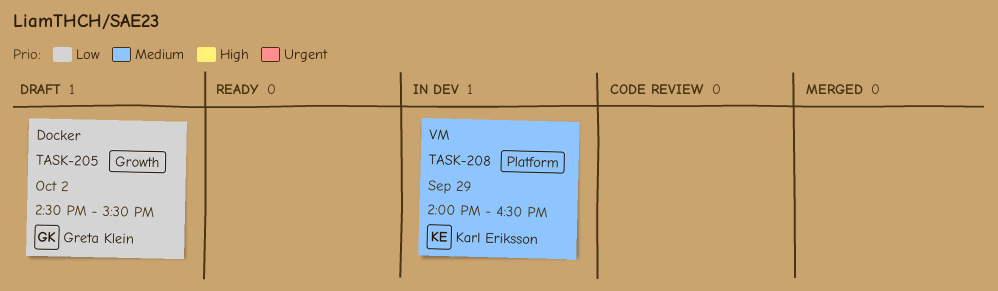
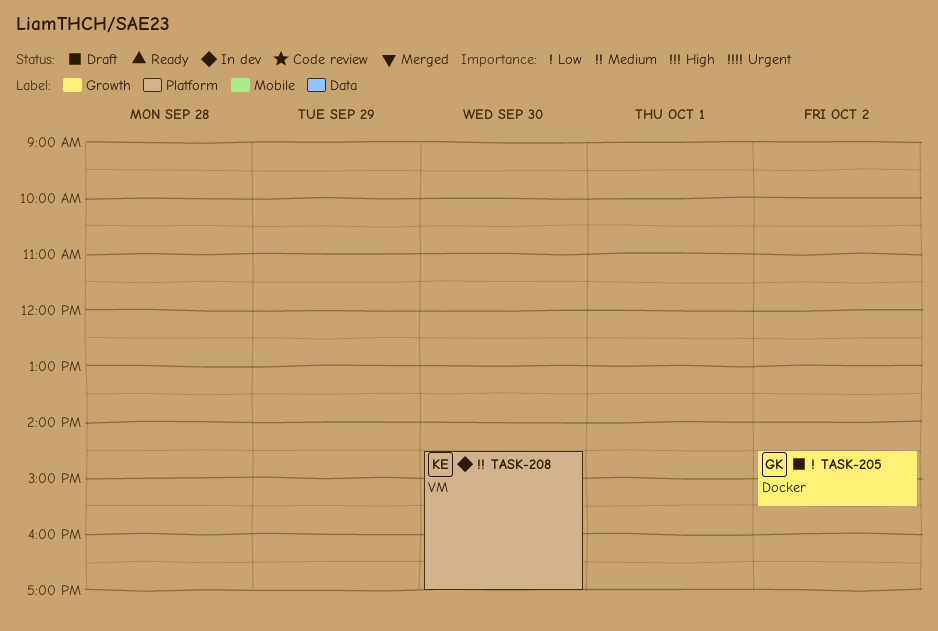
TASK-208, day: Sep 29 -> Sep 30
TASK-208, begins: 14:00 -> 14:30
TASK-208, ends: 16:30 -> 17:00

